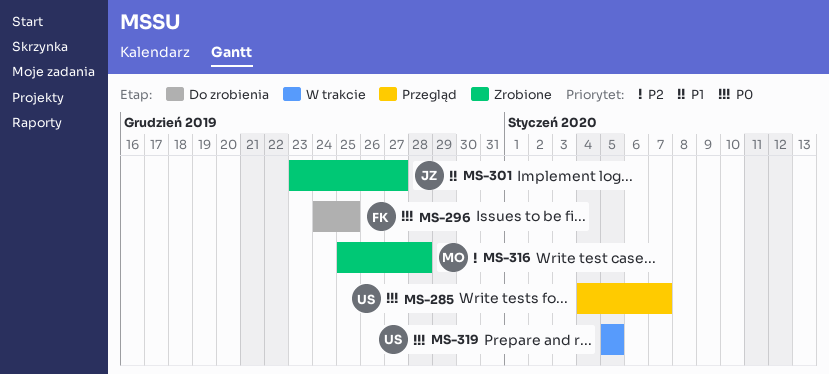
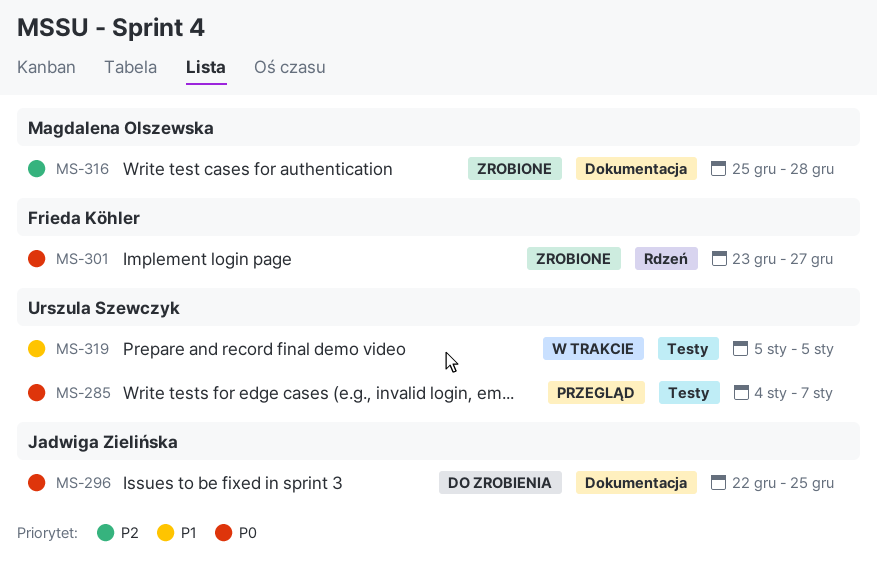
MS-296, owner: Frieda Köhler -> Jadwiga Zielińska
MS-296, start: Dec 24 -> Dec 22
MS-301, owner: Jadwiga Zielińska -> Frieda Köhler
MS-301, priority: P1 -> P0
MS-319, priority: P0 -> P1

